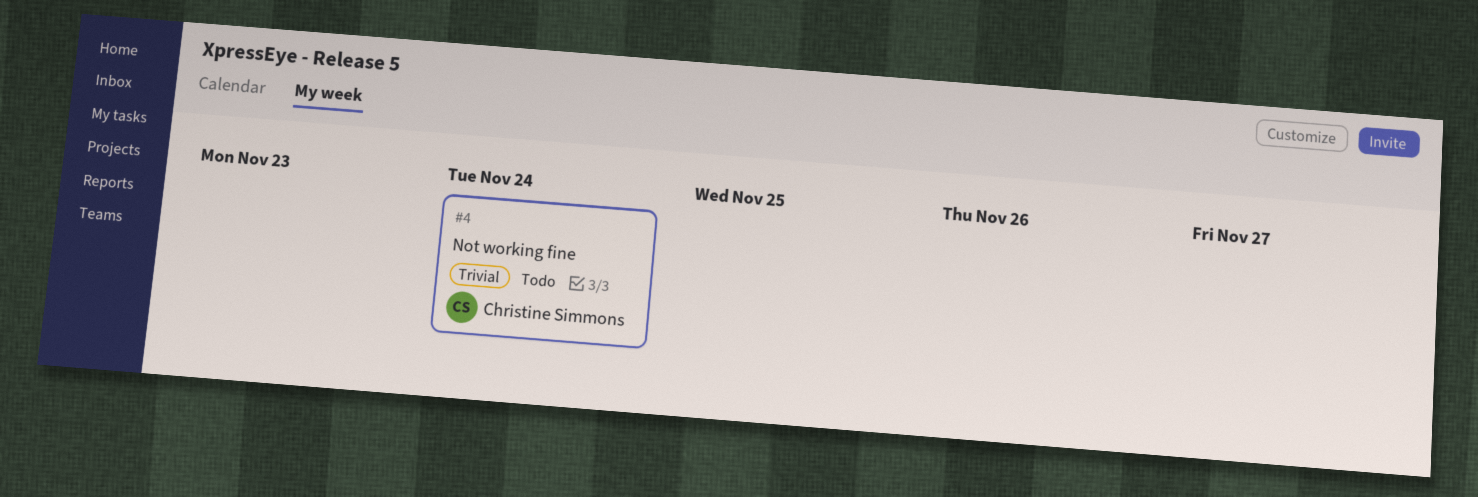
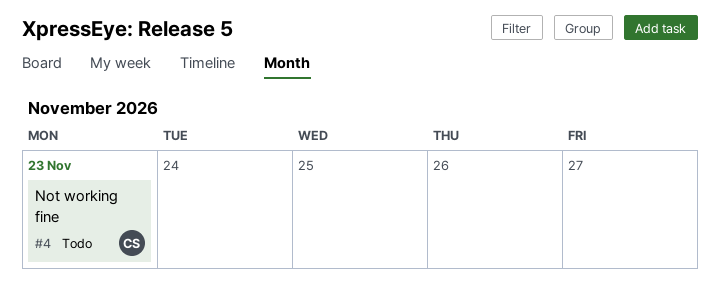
#4, due: Nov 24 -> Nov 23

